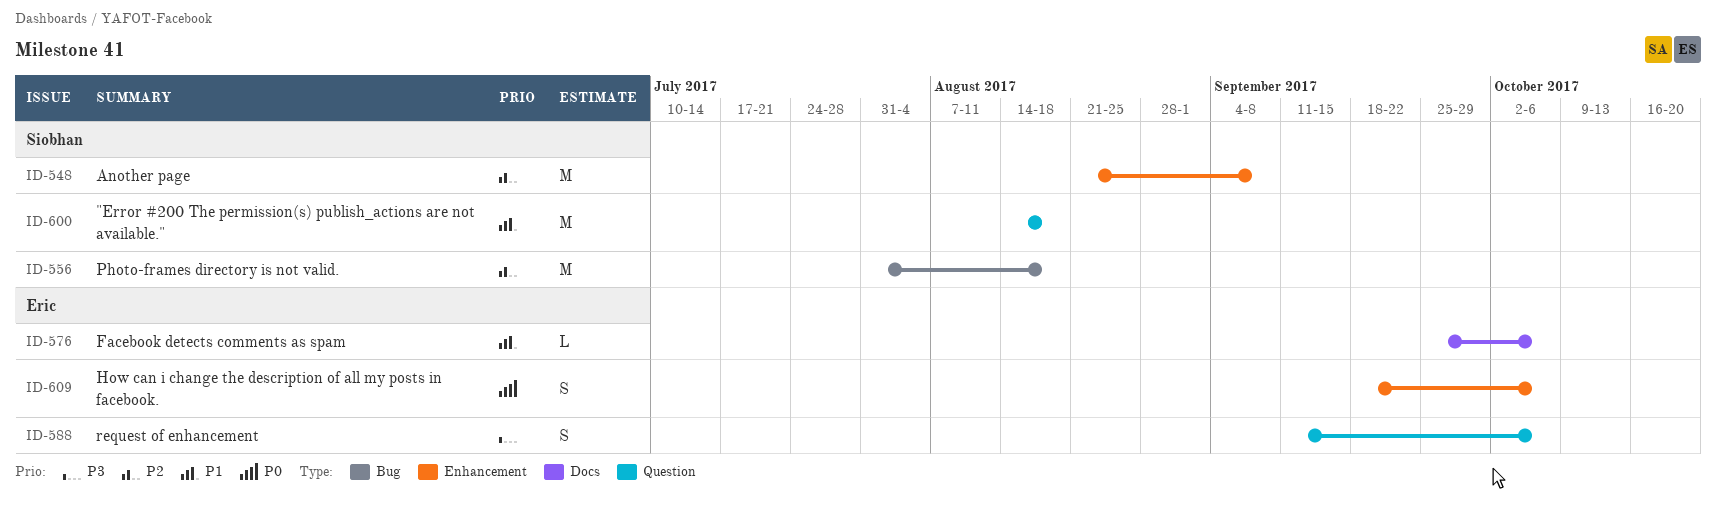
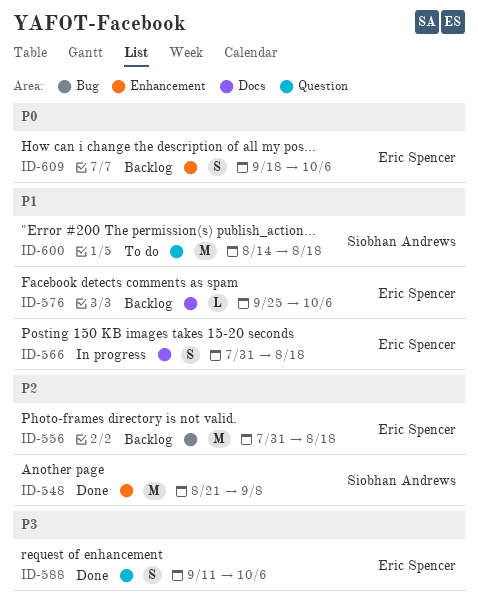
ID-556, owner: Siobhan Andrews -> Eric Spencer
ID-566: none -> present

